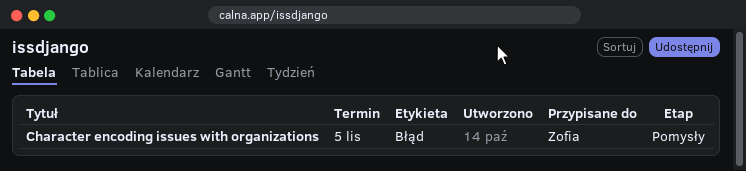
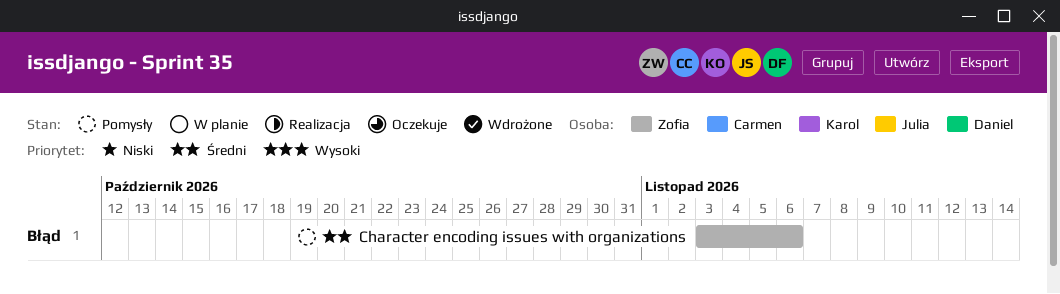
Character encoding issues with organizations, due: Nov 5 -> Nov 6

